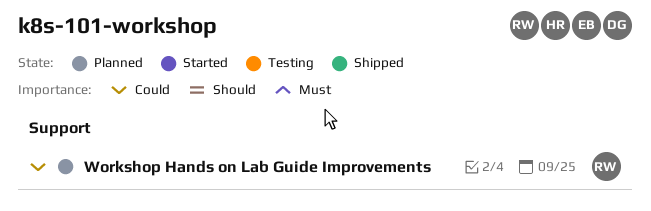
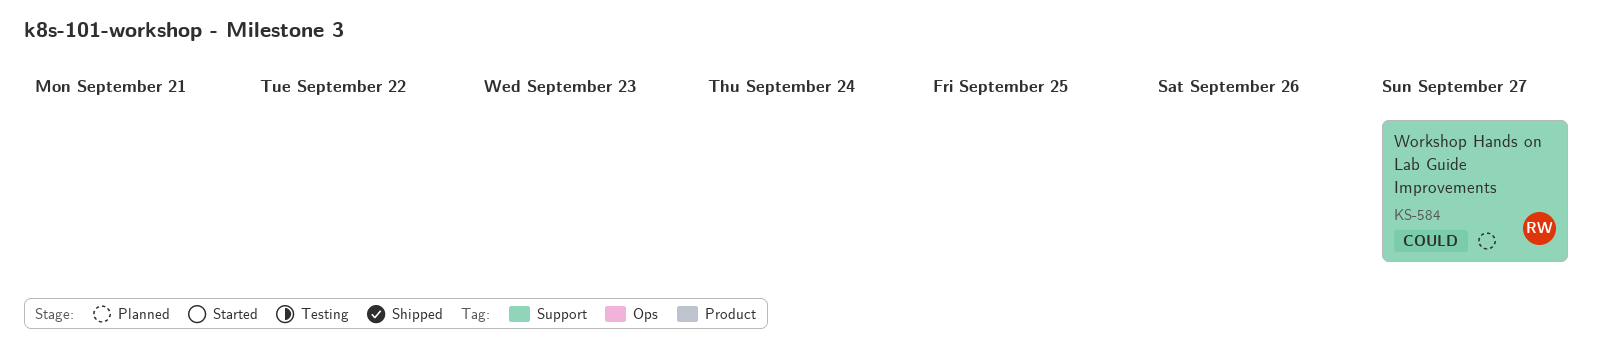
Workshop Hands on Lab Guide Improvements, due: Sep 25 -> Sep 27

